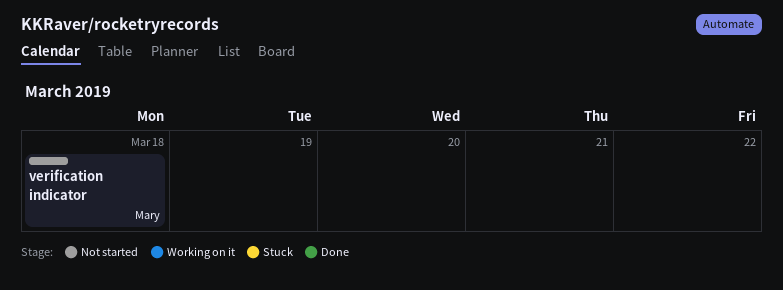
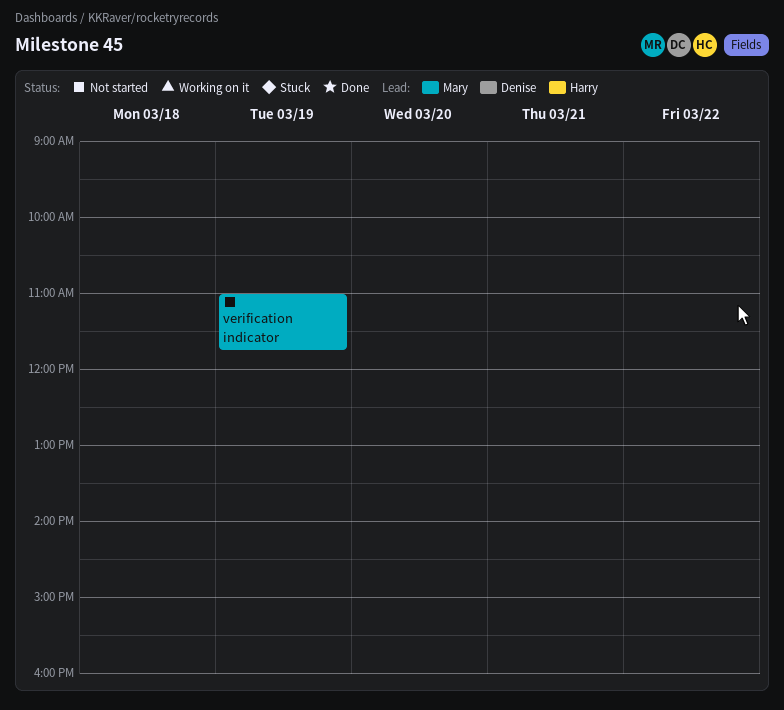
verification indicator, day: Mar 18 -> Mar 19

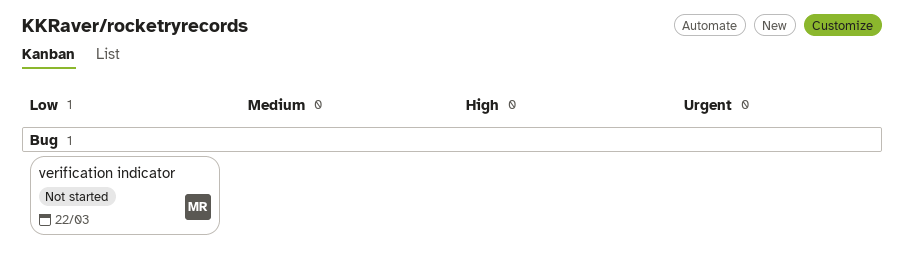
verification indicator, day: Mar 19 -> Mar 22

